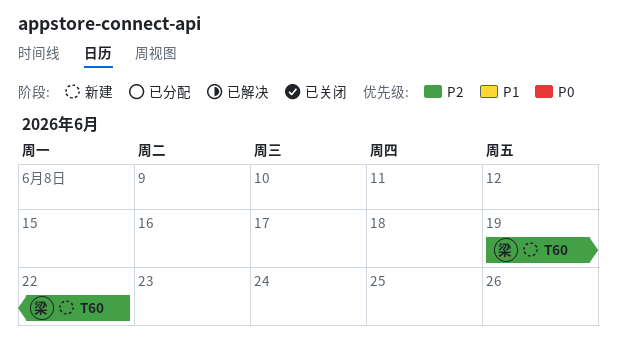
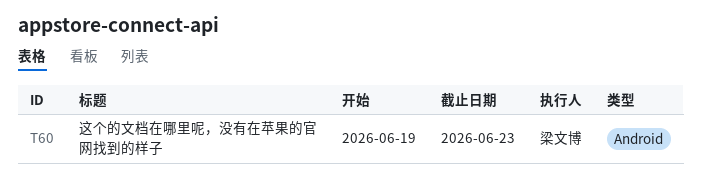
T60, due: Jun 22 -> Jun 23

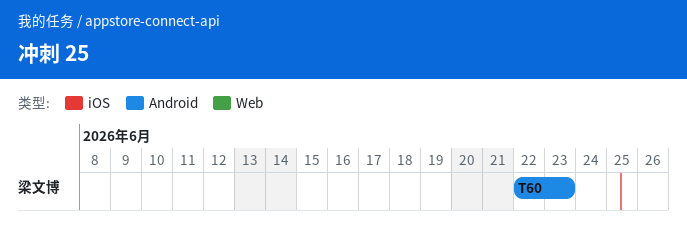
T60, start: Jun 19 -> Jun 22

